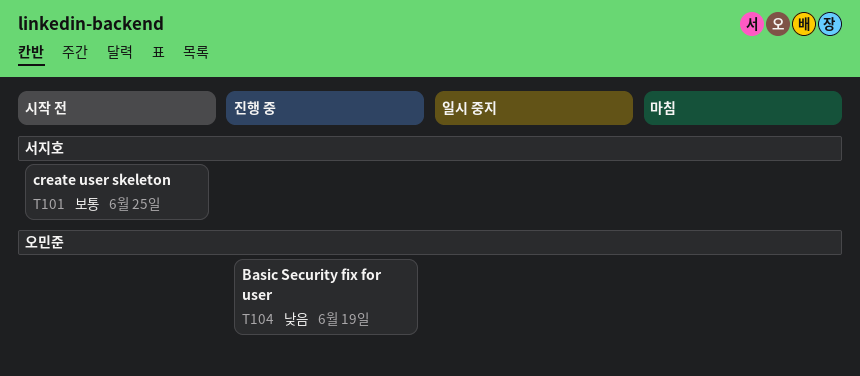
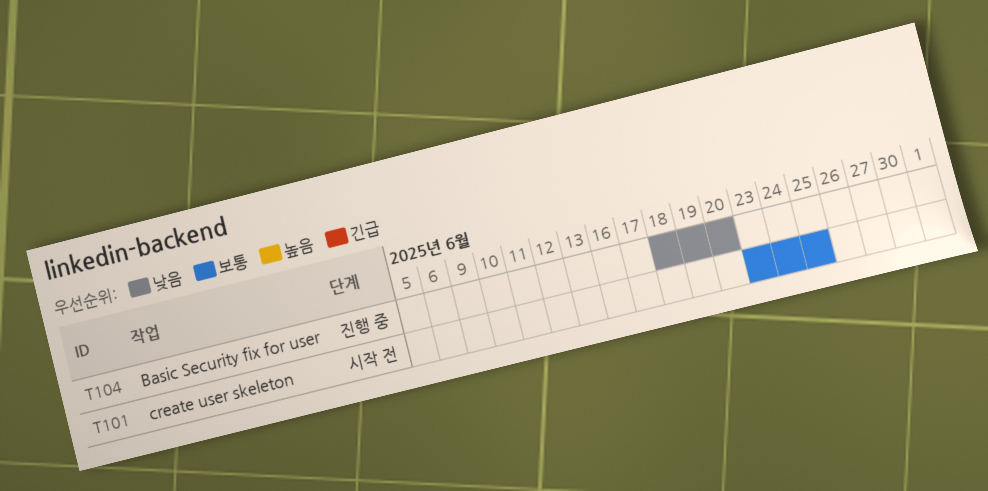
T104, due: Jun 19 -> Jun 20

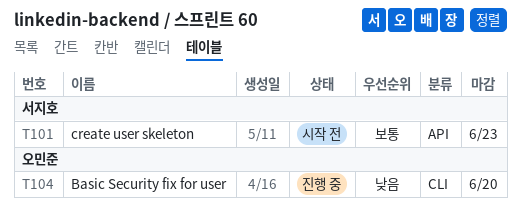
T101, due: Jun 25 -> Jun 23

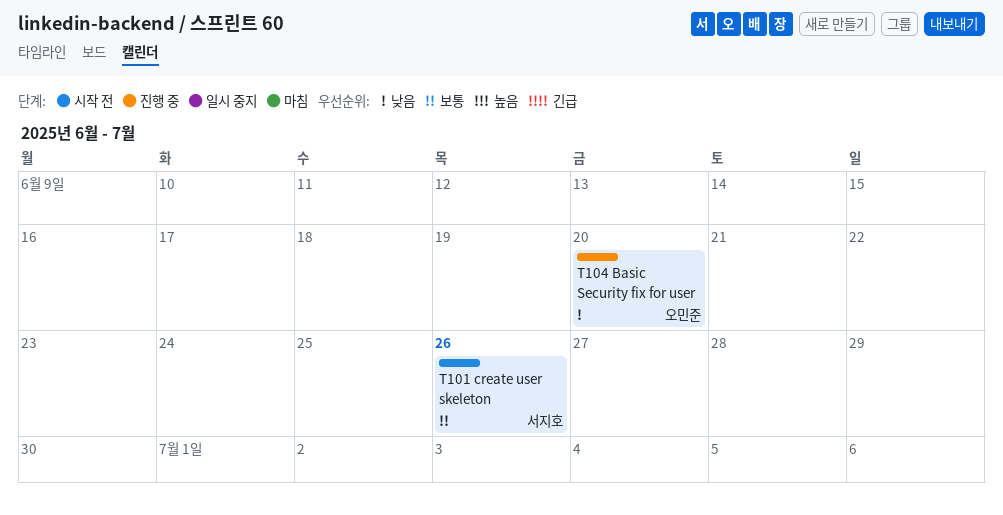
T101, due: Jun 23 -> Jun 26

